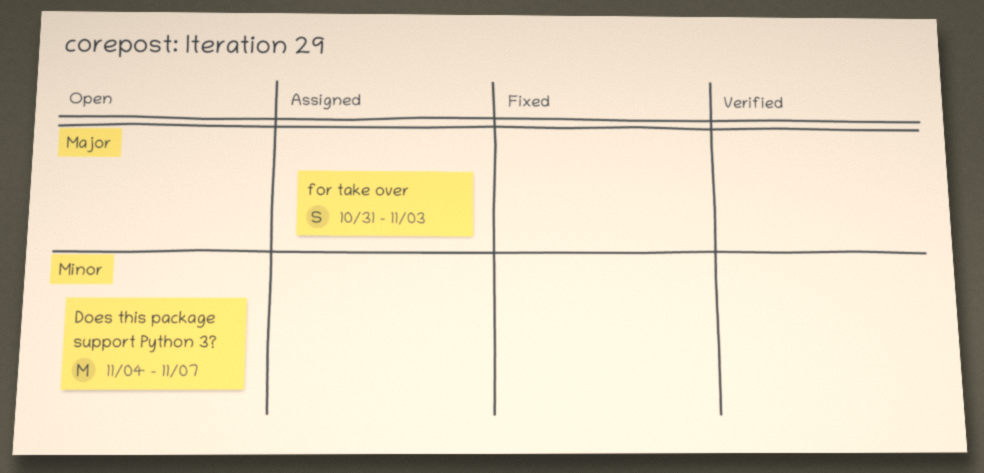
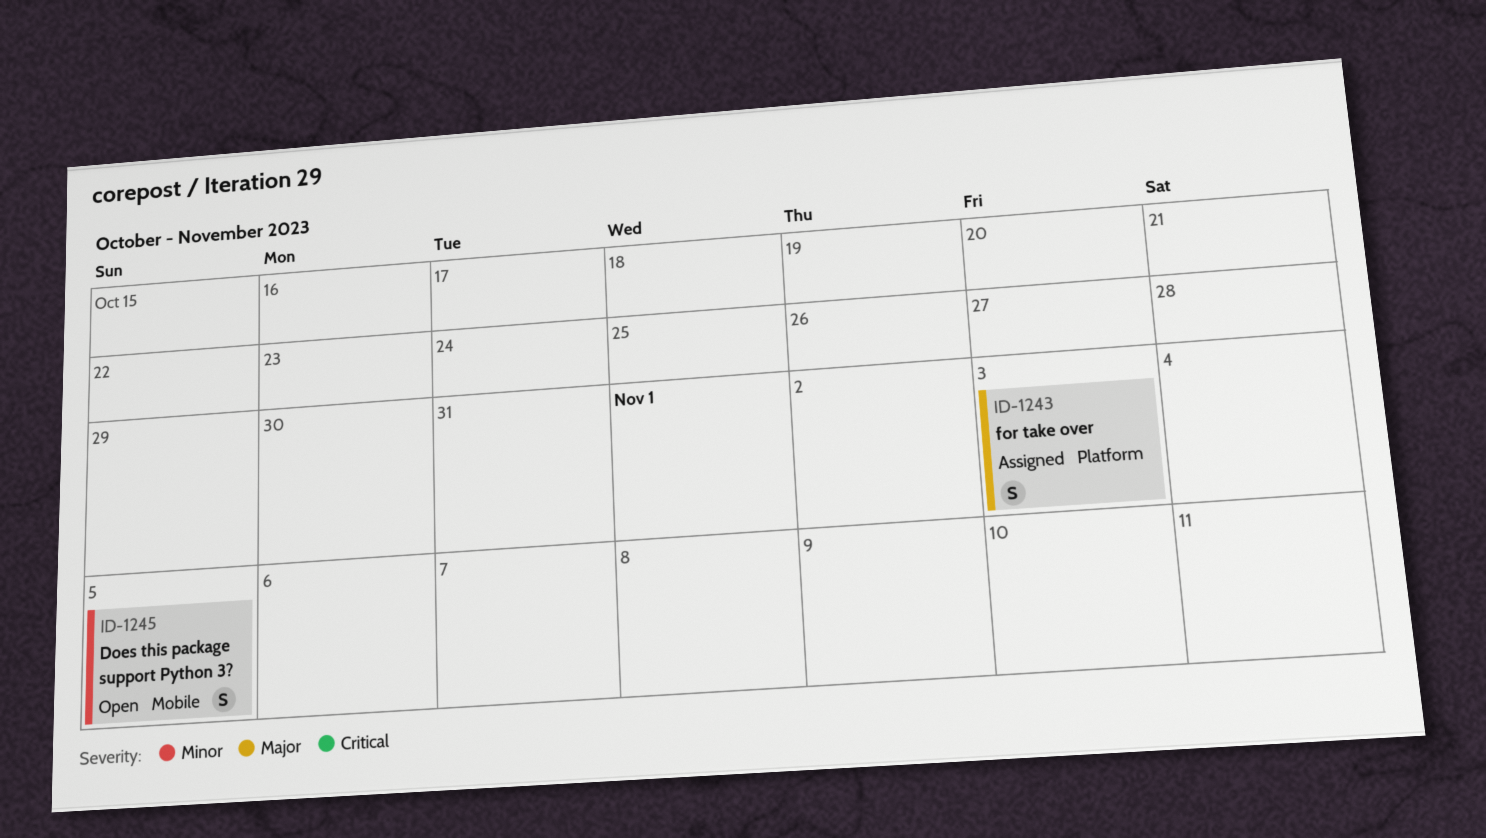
Does this package support Python 3?, estimate: M -> S
Does this package support Python 3?, due: Nov 7 -> Nov 5

